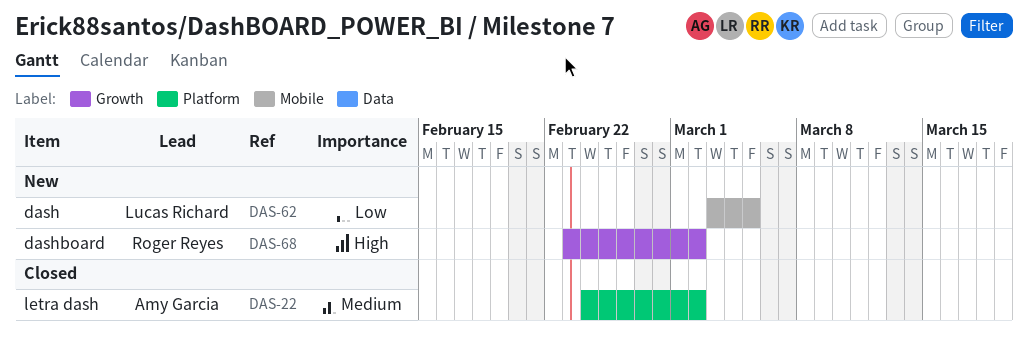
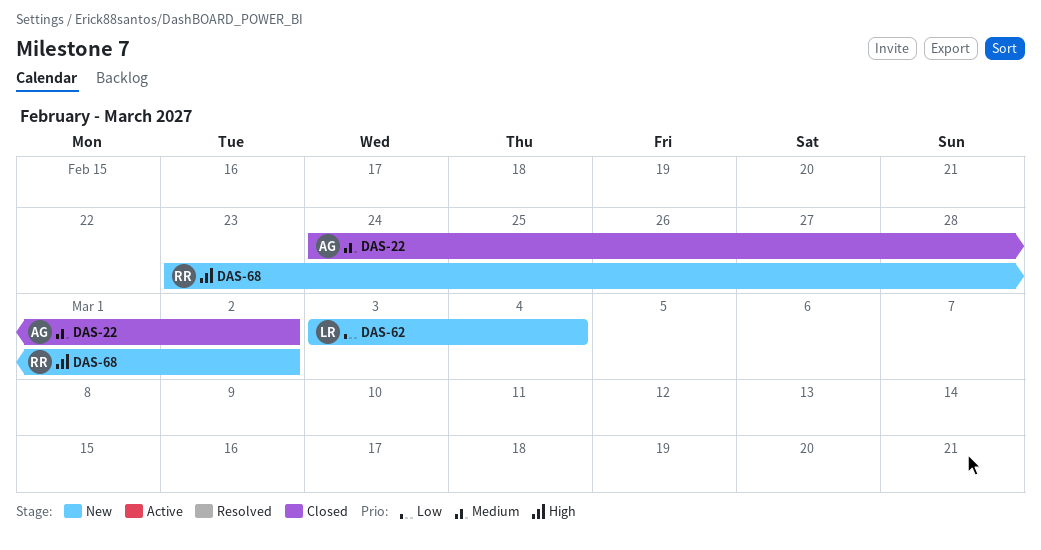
DAS-62, due: Mar 5 -> Mar 4

